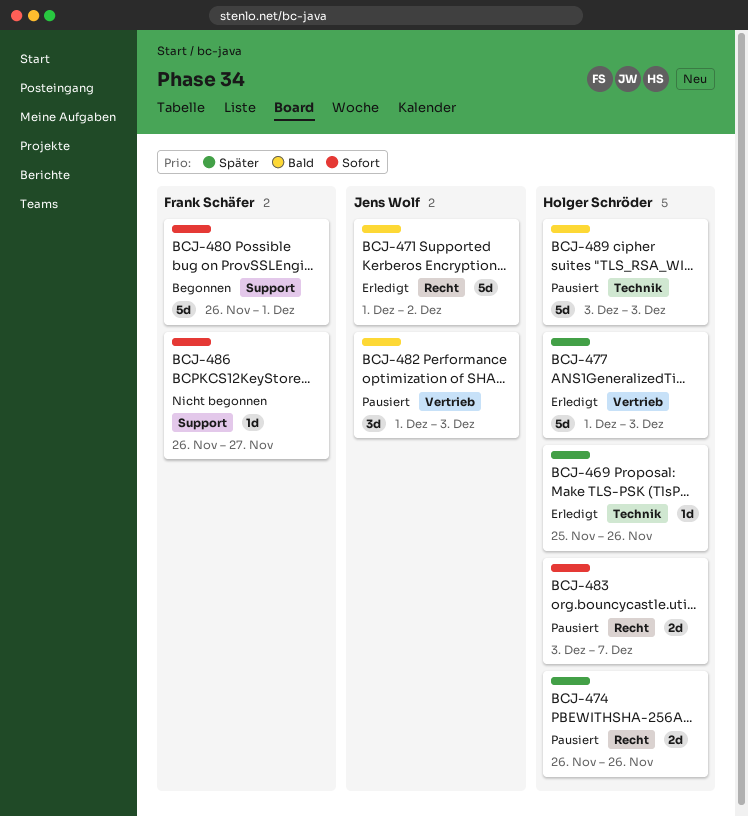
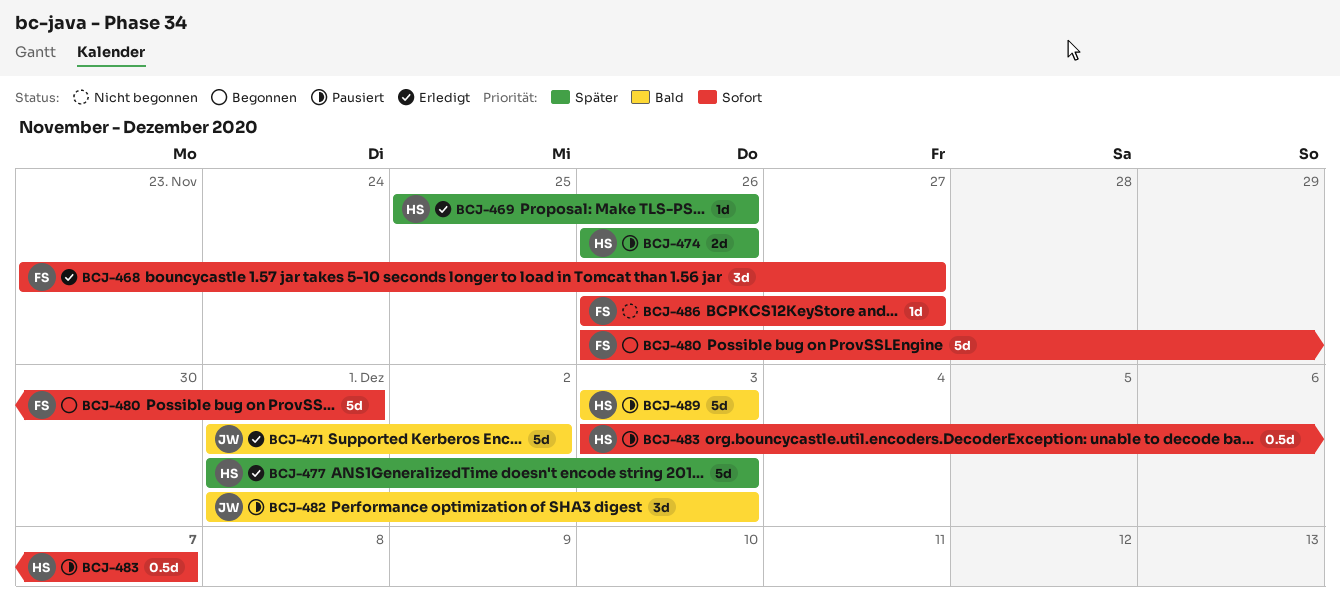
BCJ-468: none -> present
BCJ-483, estimate: 2d -> 0.5d

